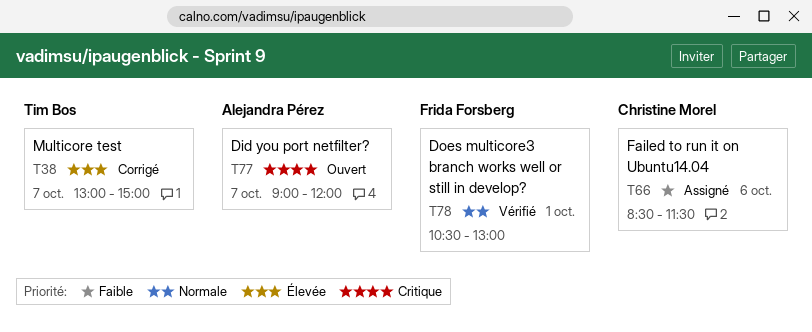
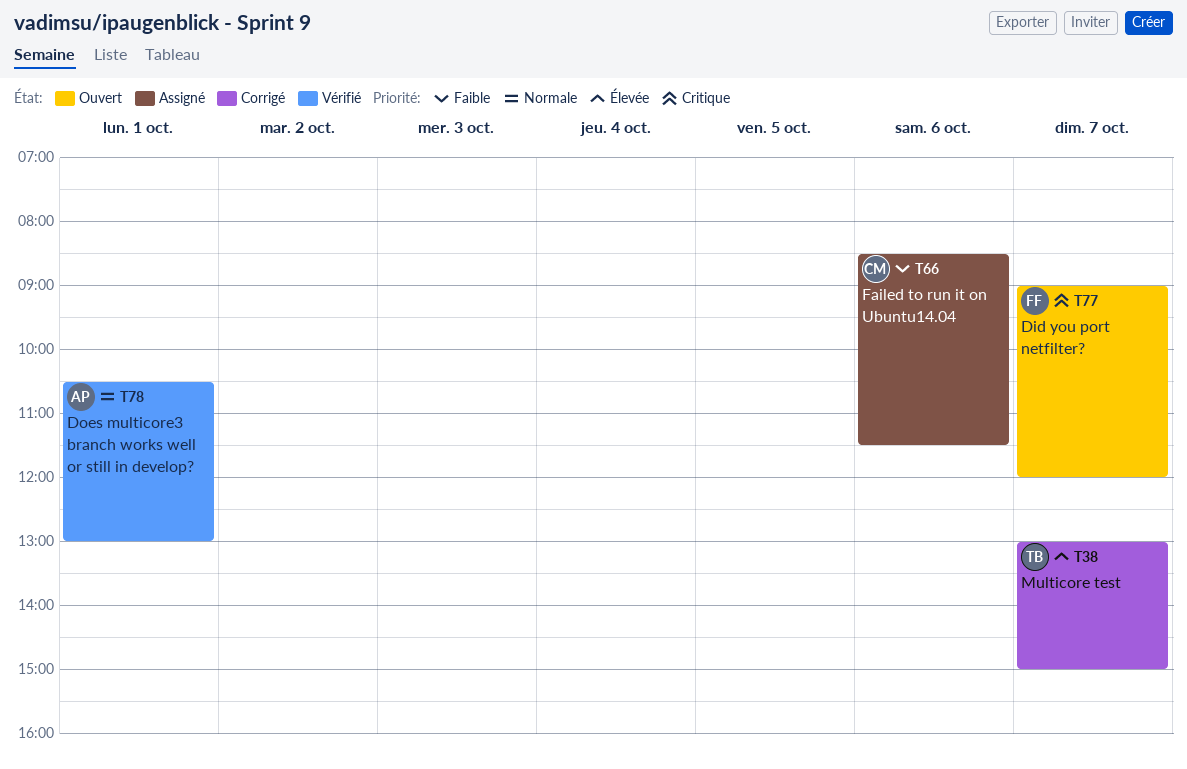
T77, owner: Alejandra Pérez -> Frida Forsberg
T78, owner: Frida Forsberg -> Alejandra Pérez

